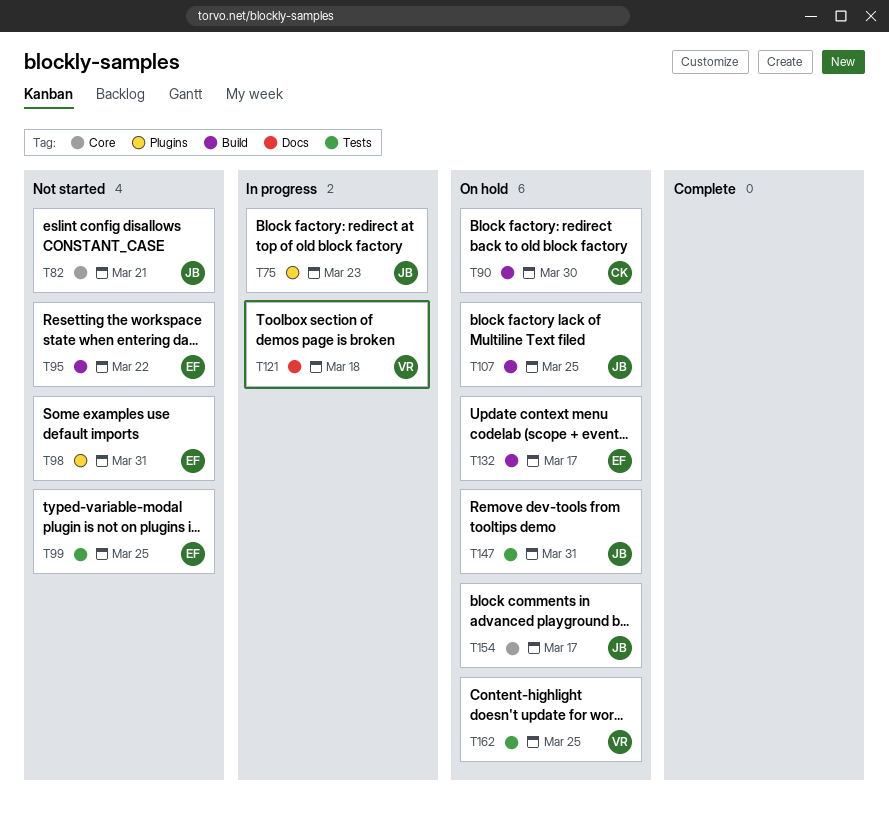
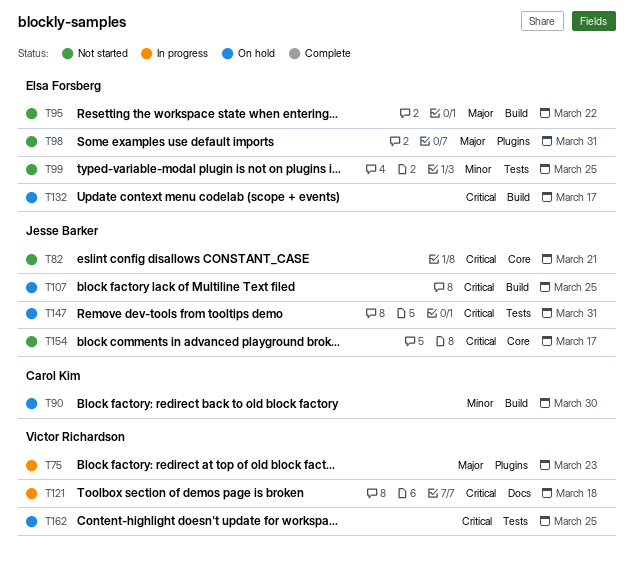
T75, owner: Jesse Barker -> Victor Richardson
T154, status: On hold -> Not started

